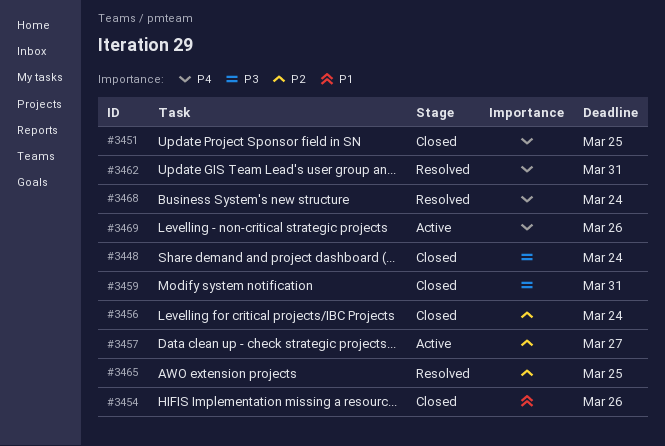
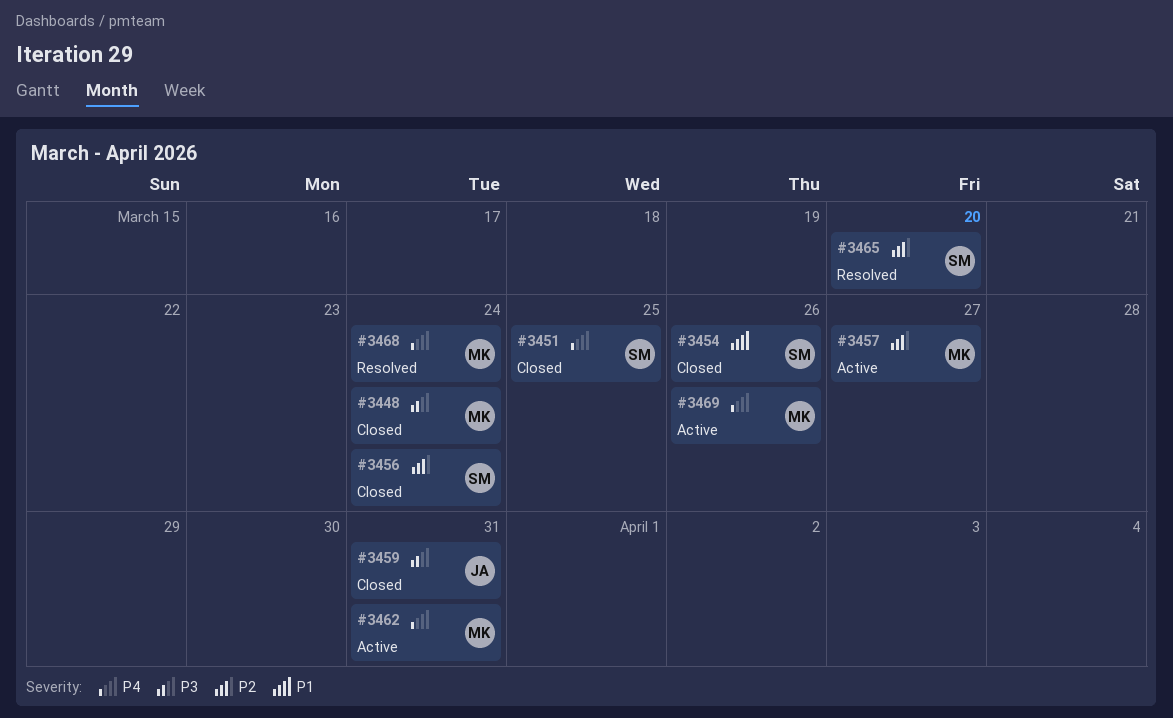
#3462, status: Resolved -> Active
#3465, due: Mar 25 -> Mar 20

